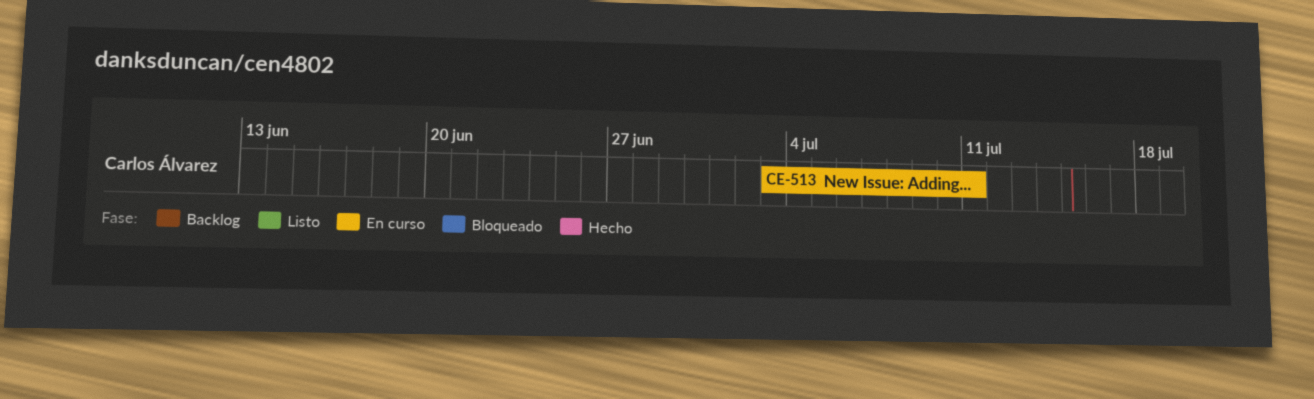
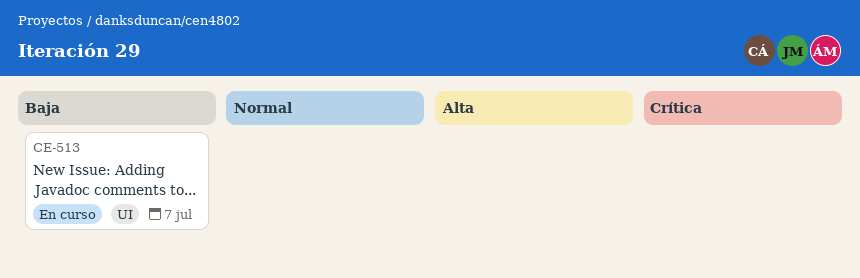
CE-513, due: Jul 11 -> Jul 7

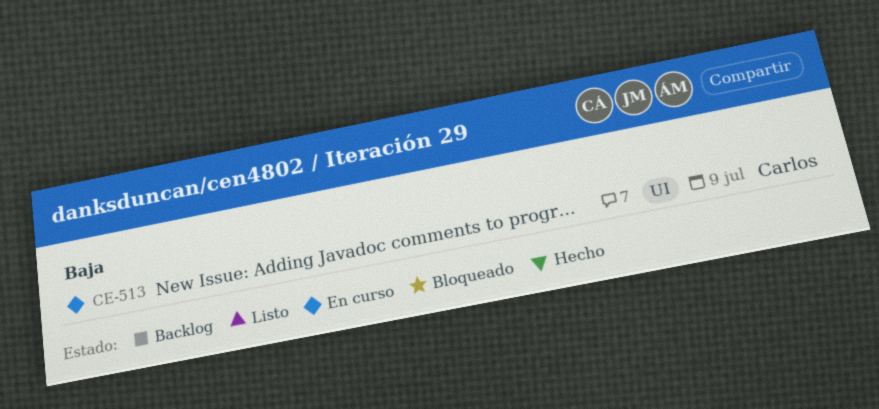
CE-513, due: Jul 7 -> Jul 9

